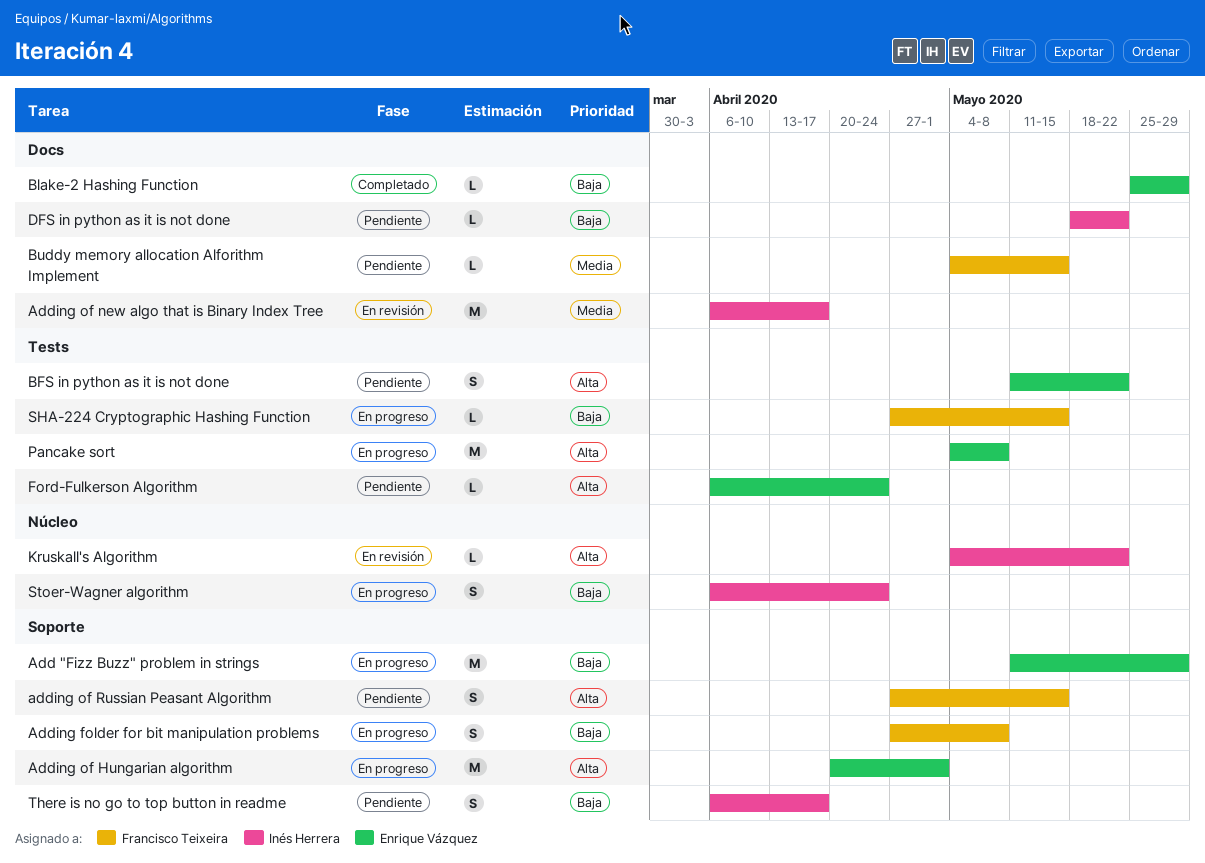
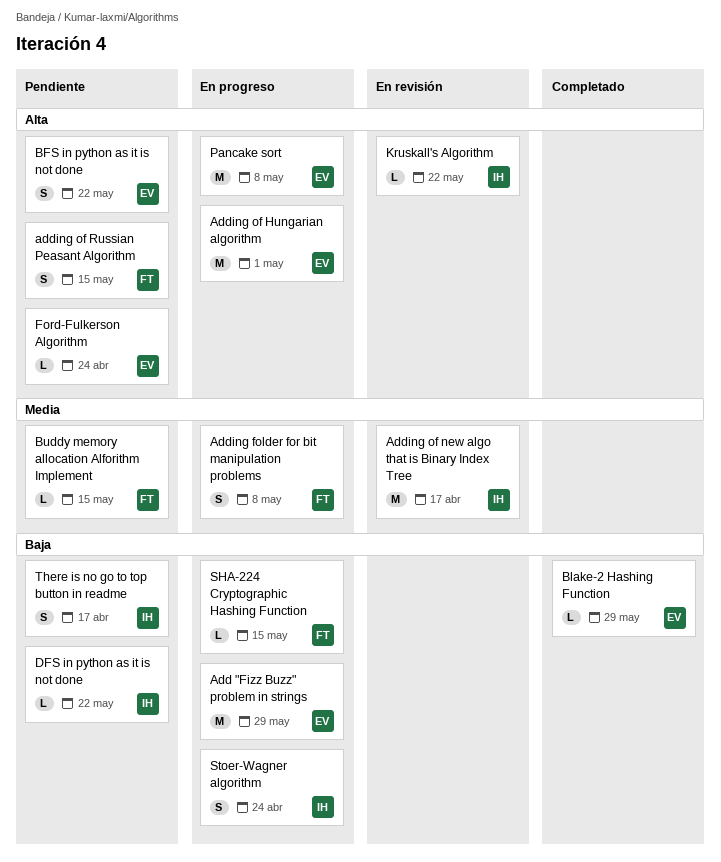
Adding folder for bit manipulation problems, priority: Baja -> Media

